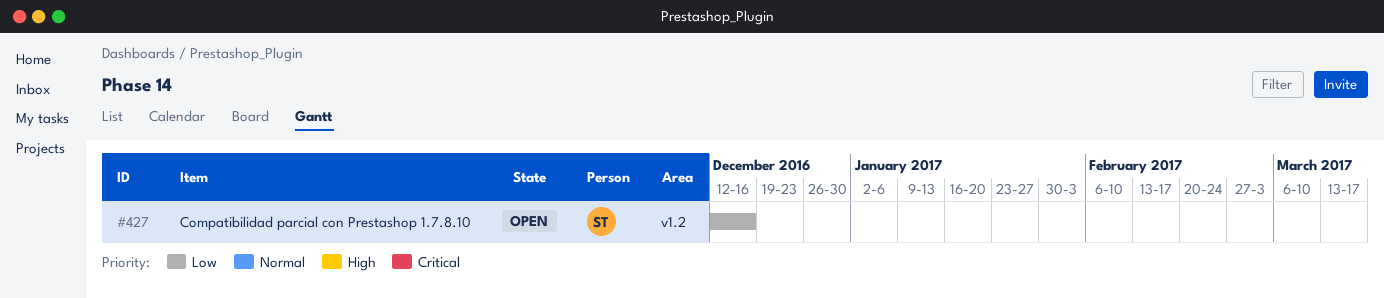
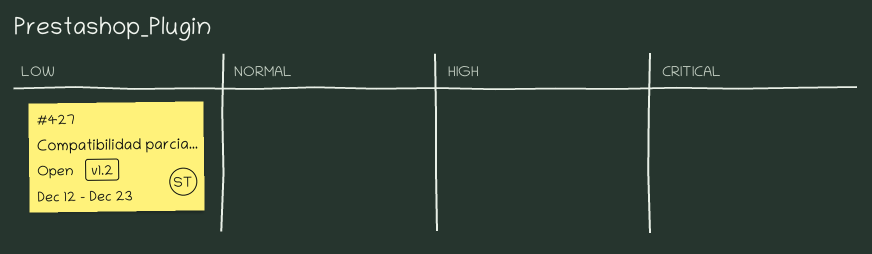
#427, due: Dec 16 -> Dec 23

